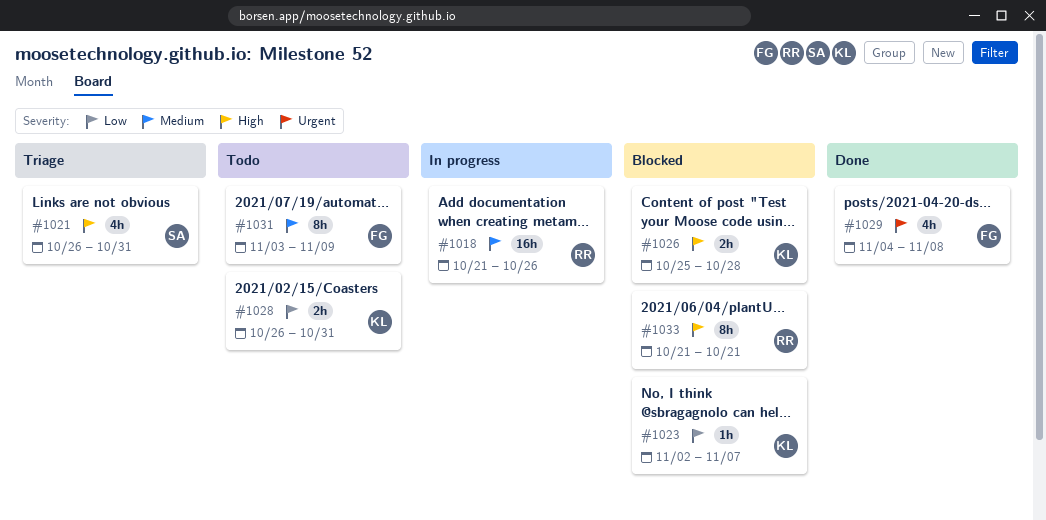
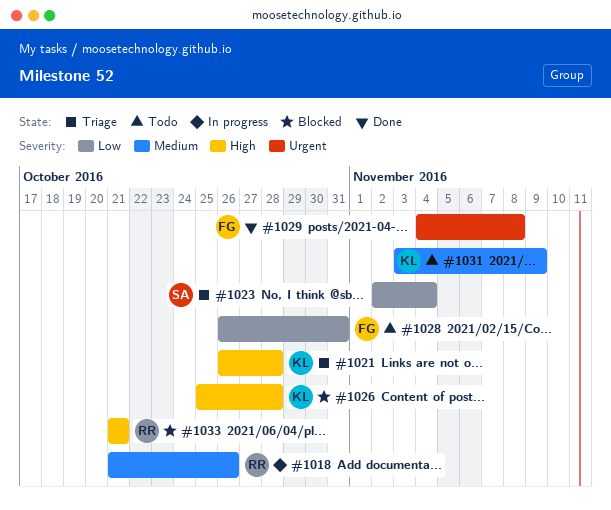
#1021, owner: SA -> KL
#1021, due: Oct 31 -> Oct 28
#1023, status: Blocked -> Triage
#1023, owner: KL -> SA
#1023, due: Nov 7 -> Nov 4
#1028, owner: KL -> FG
#1031, owner: FG -> KL

